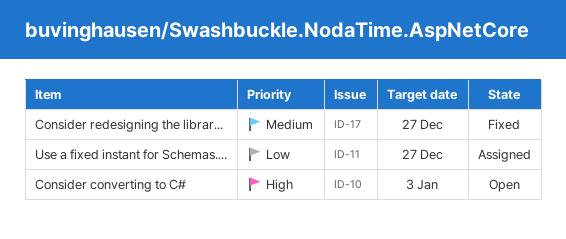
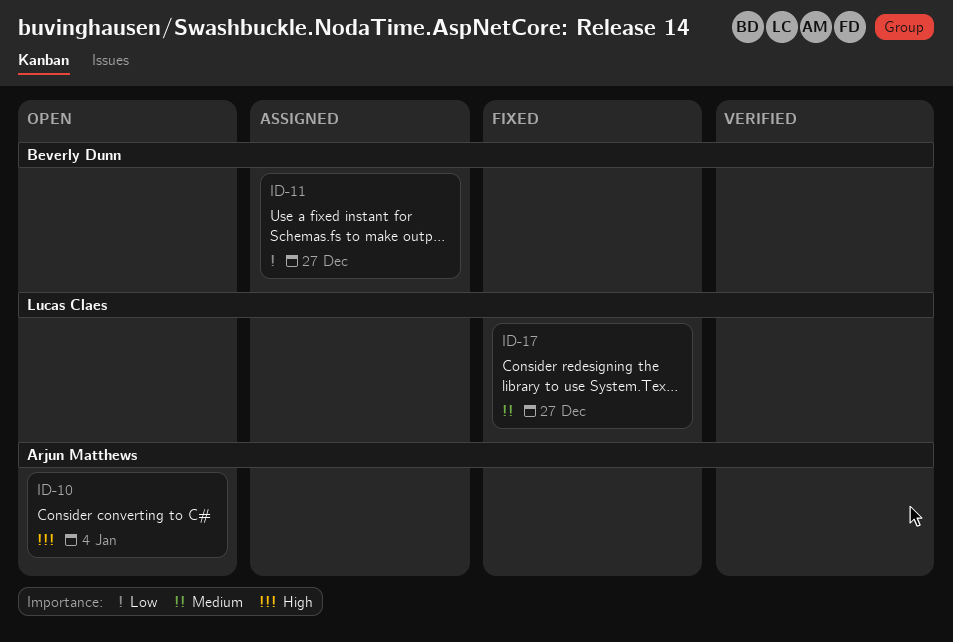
ID-10, due: Jan 3 -> Jan 4

